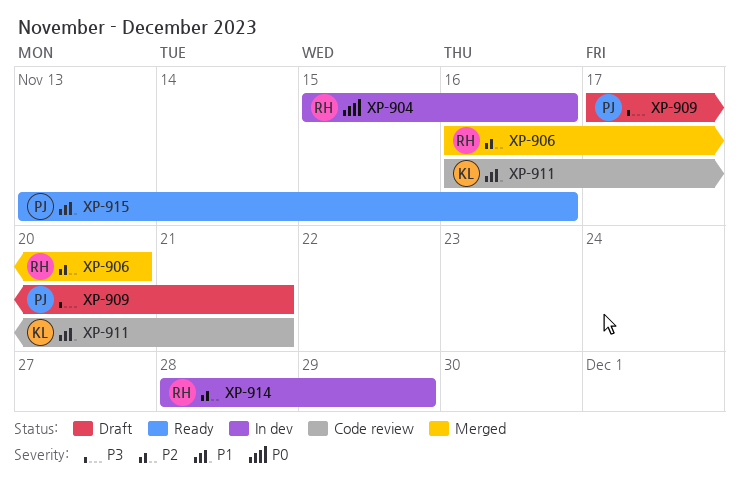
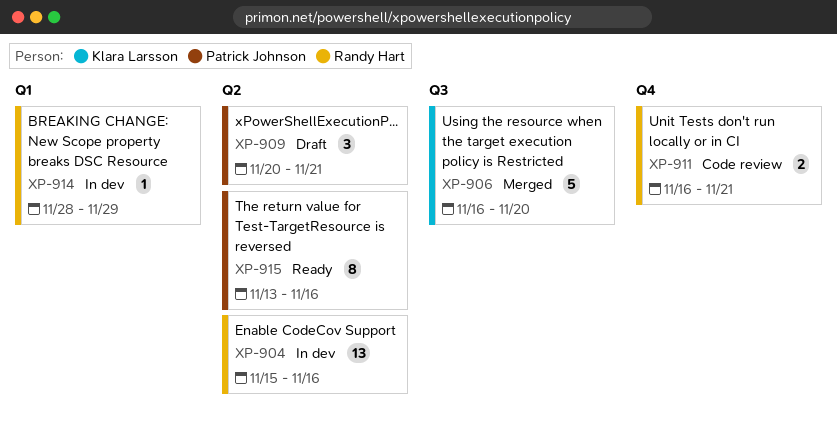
XP-906, owner: Randy Hart -> Klara Larsson
XP-909, start: Nov 17 -> Nov 20
XP-911, owner: Klara Larsson -> Randy Hart

